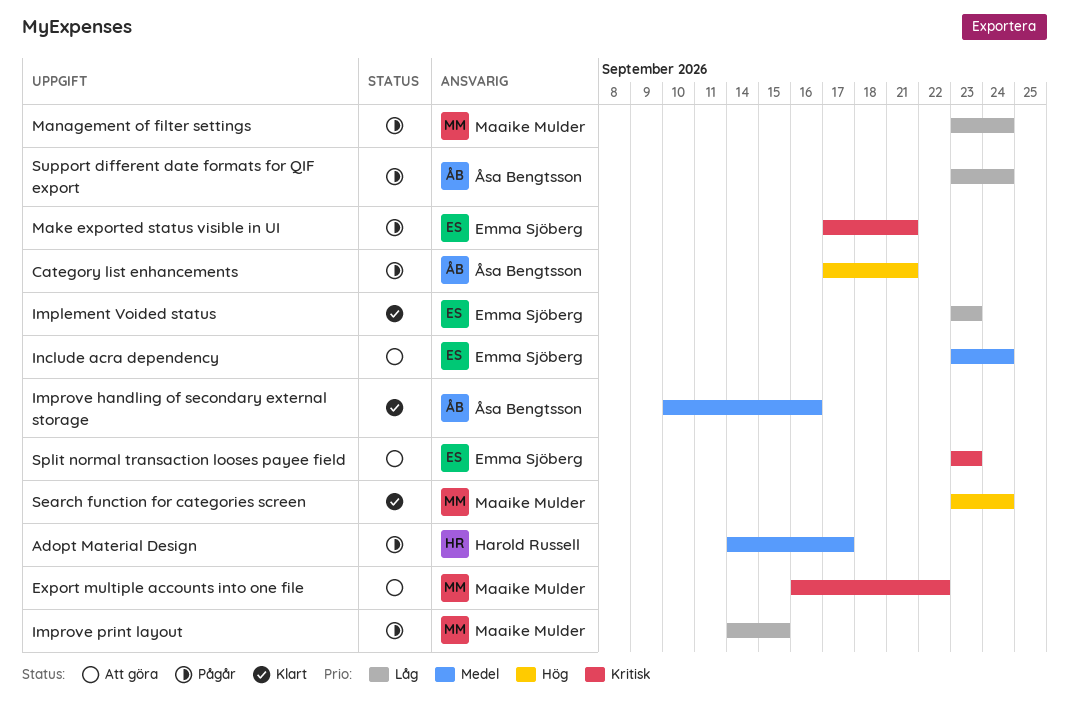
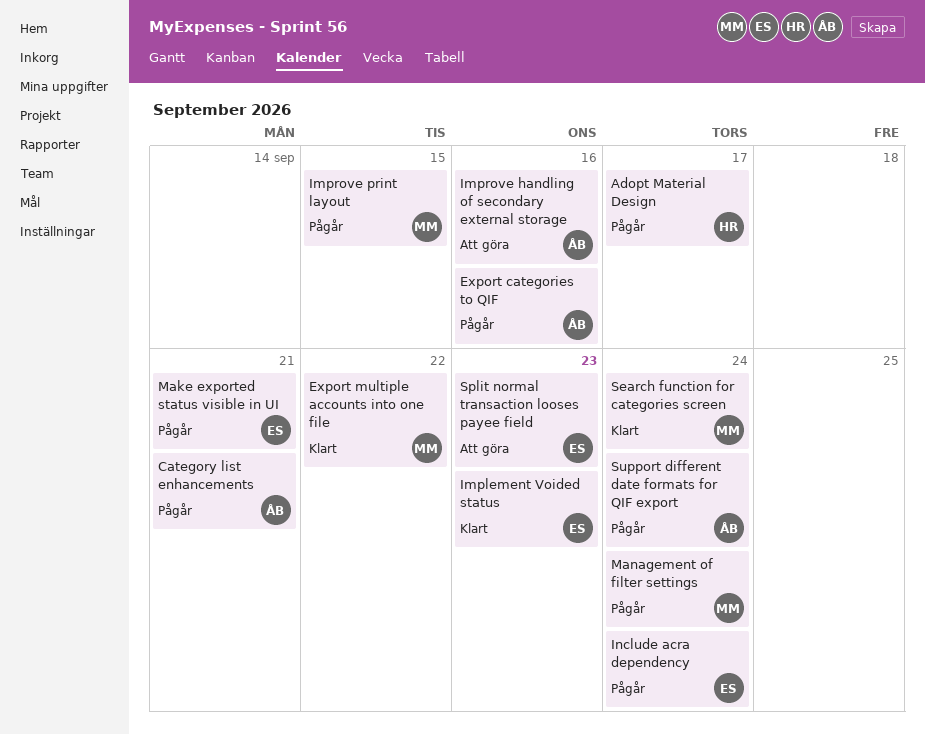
Export categories to QIF: none -> present
Export multiple accounts into one file, status: Att göra -> Klart
Improve handling of secondary external storage, status: Klart -> Att göra
Include acra dependency, status: Att göra -> Pågår

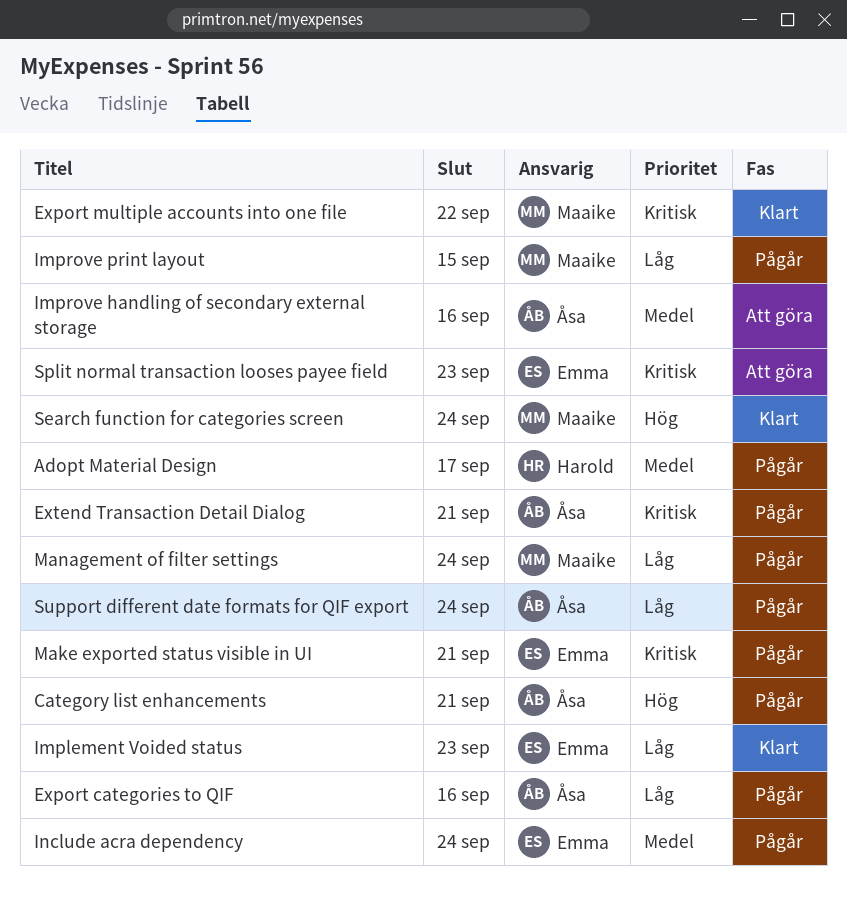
Extend Transaction Detail Dialog: none -> present

